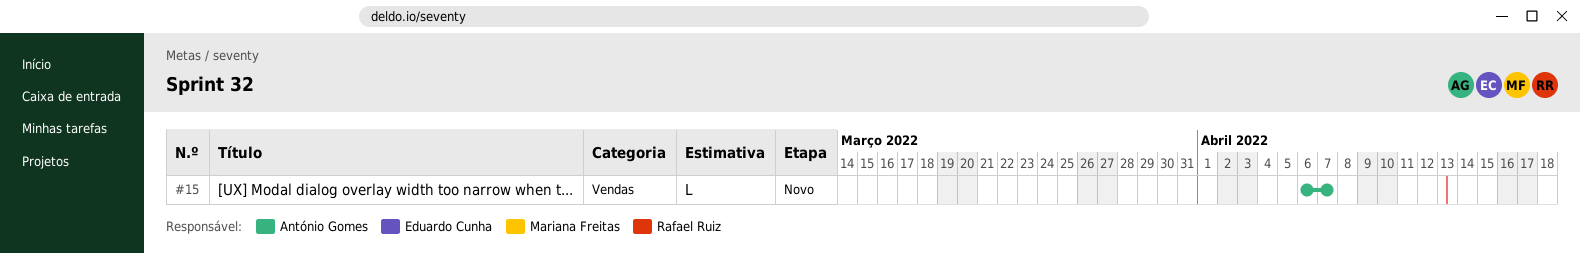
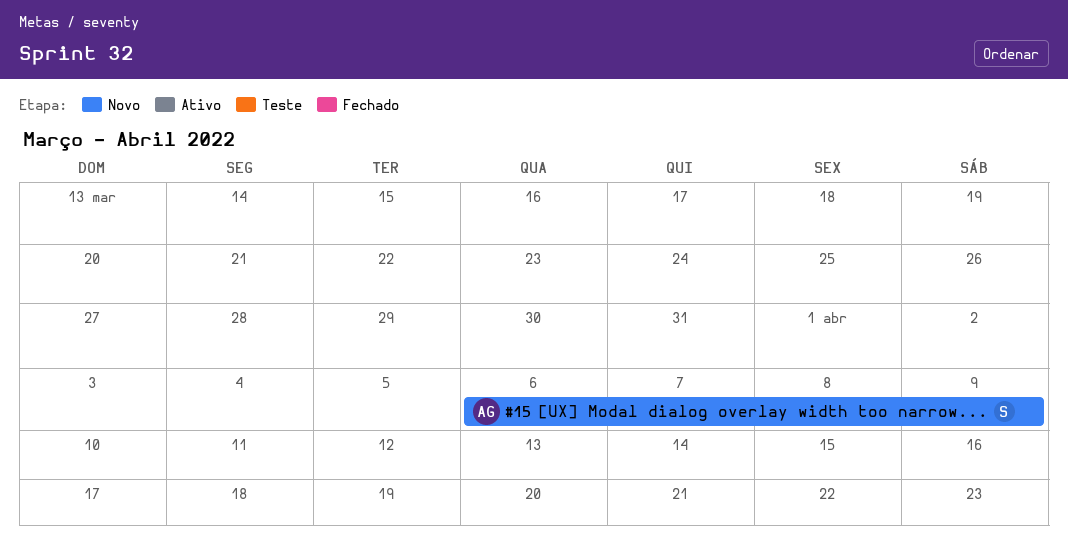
#15, estimate: L -> S
#15, due: Apr 7 -> Apr 9

